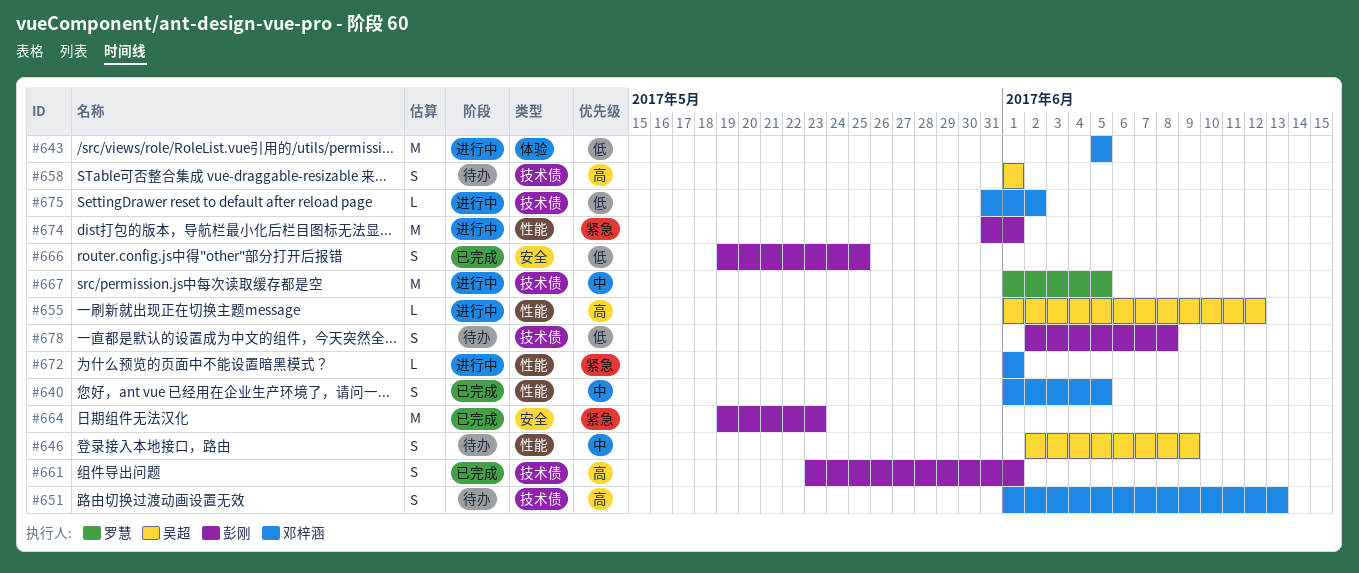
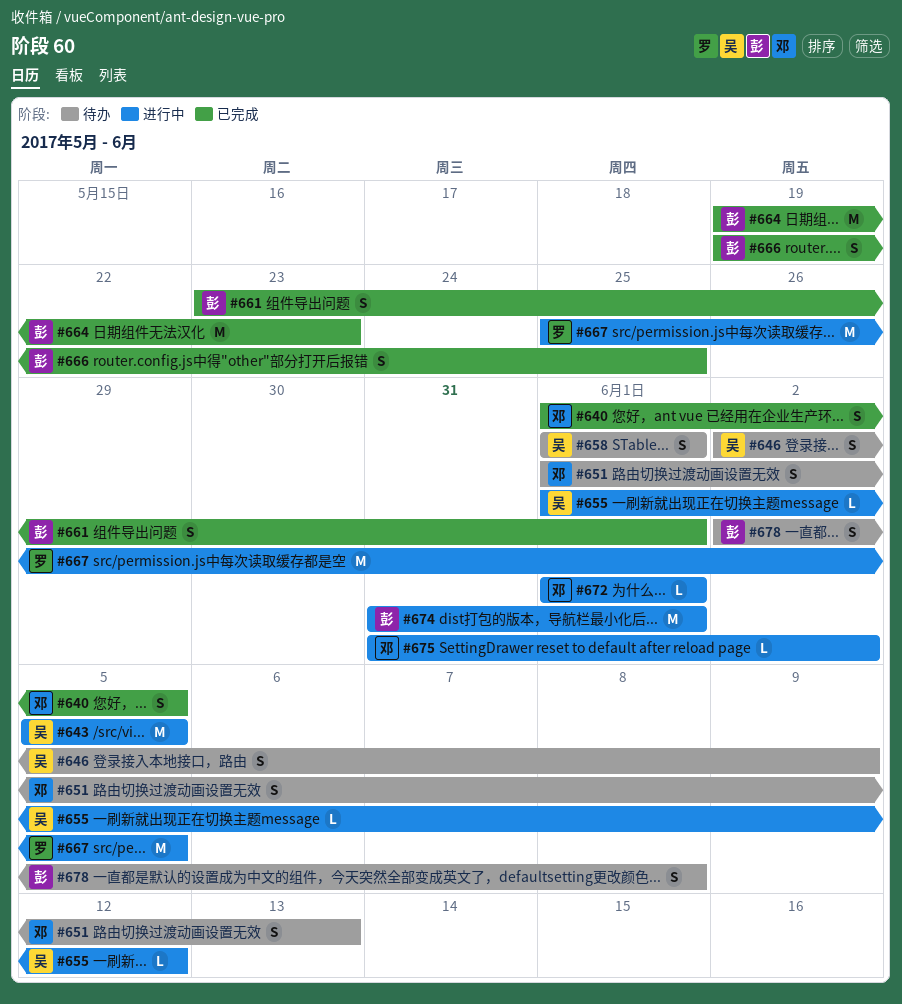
#643, owner: 邓梓涵 -> 吴超
#667, start: Jun 1 -> May 25

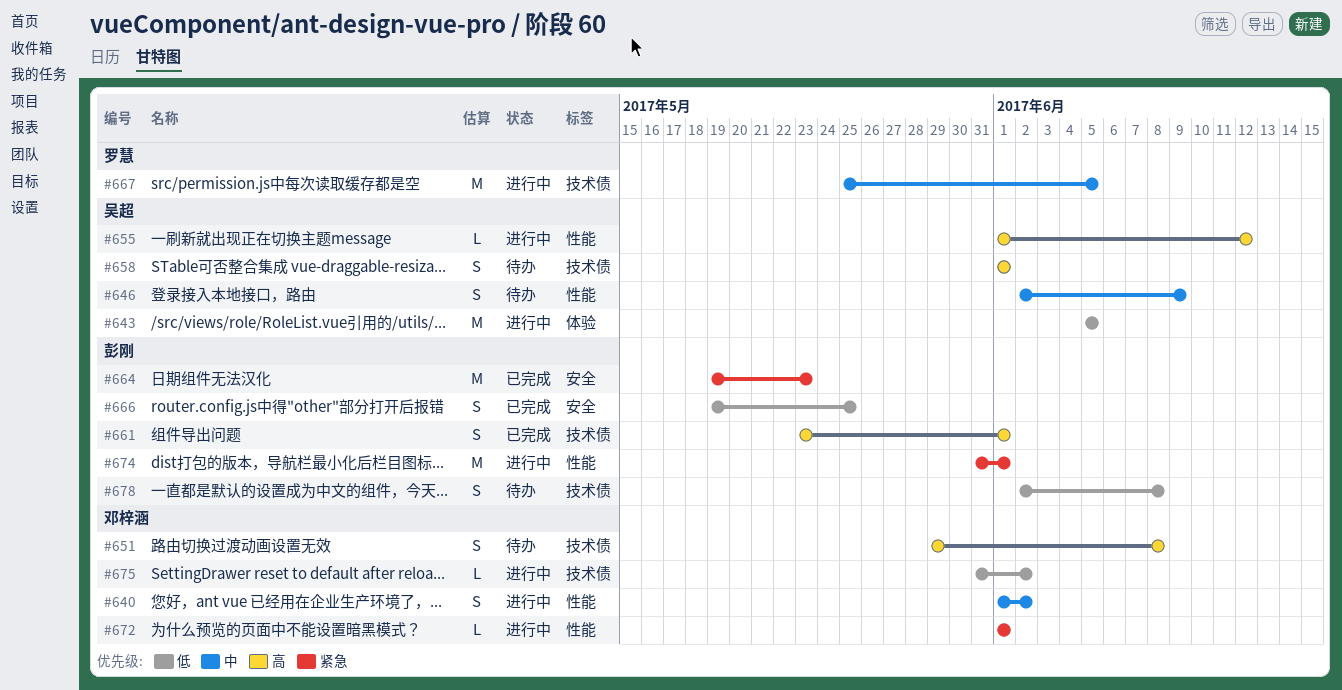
#640, status: 已完成 -> 进行中
#640, due: Jun 5 -> Jun 2
#651, start: Jun 1 -> May 29
#651, due: Jun 13 -> Jun 8

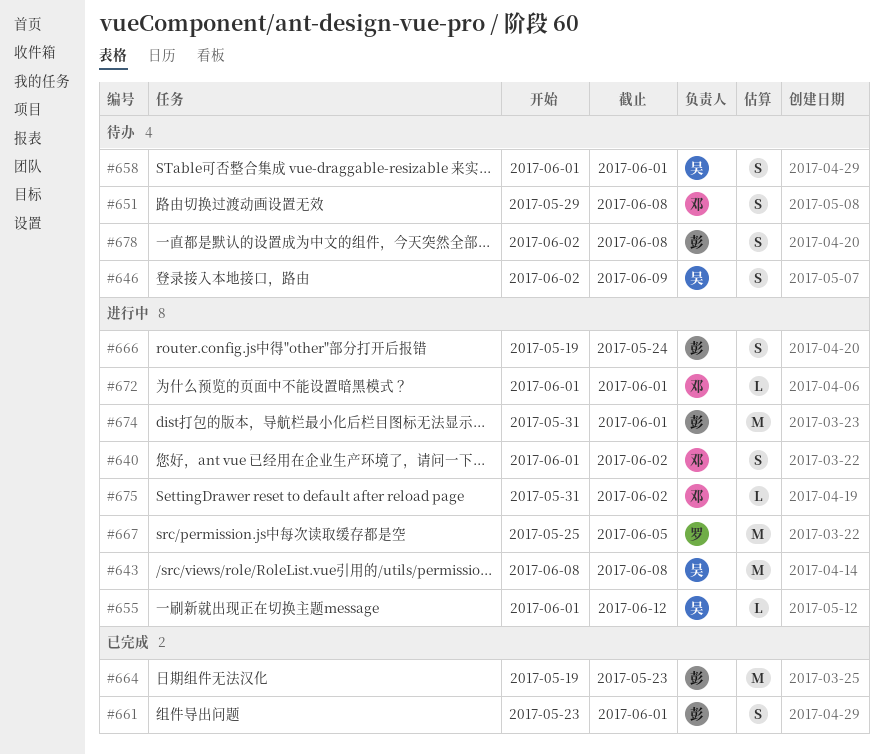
#643, start: Jun 5 -> Jun 8
#643, due: Jun 5 -> Jun 8
#666, status: 已完成 -> 进行中
#666, due: May 25 -> May 24

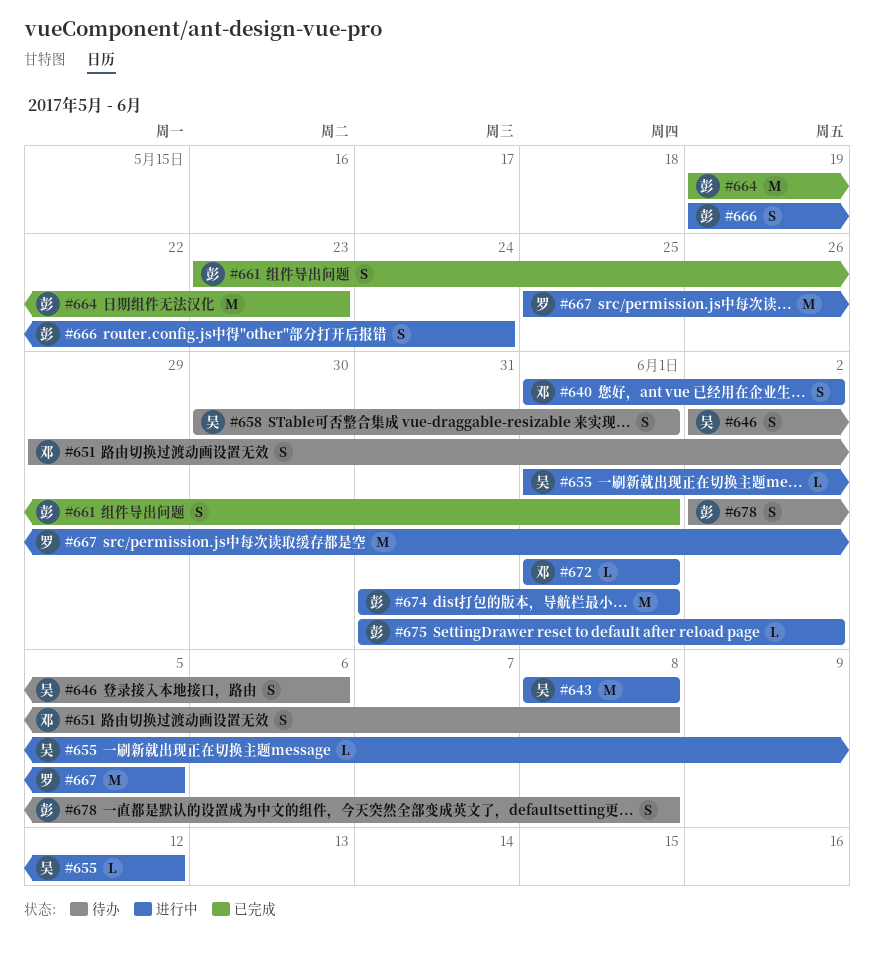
#646, due: Jun 9 -> Jun 6
#658, start: Jun 1 -> May 30
#675, owner: 邓 -> 彭

